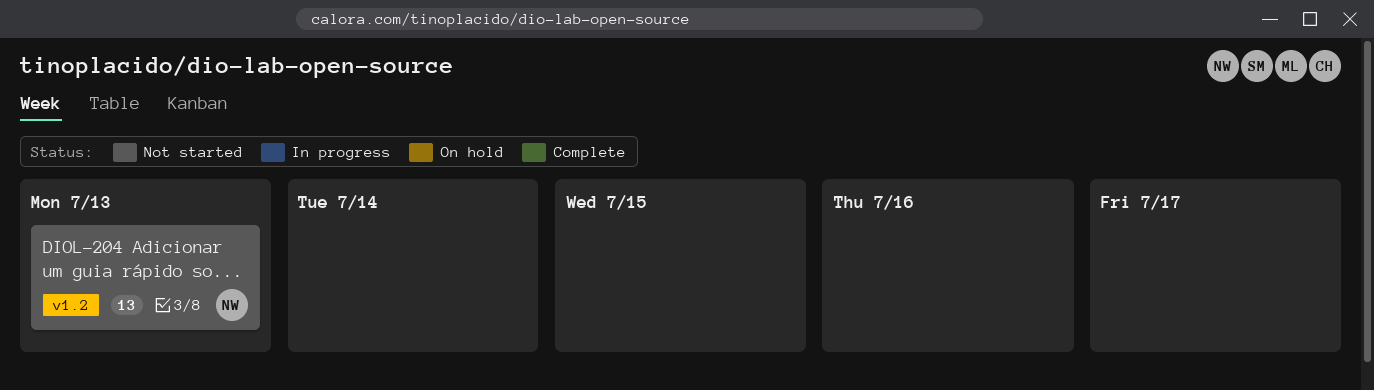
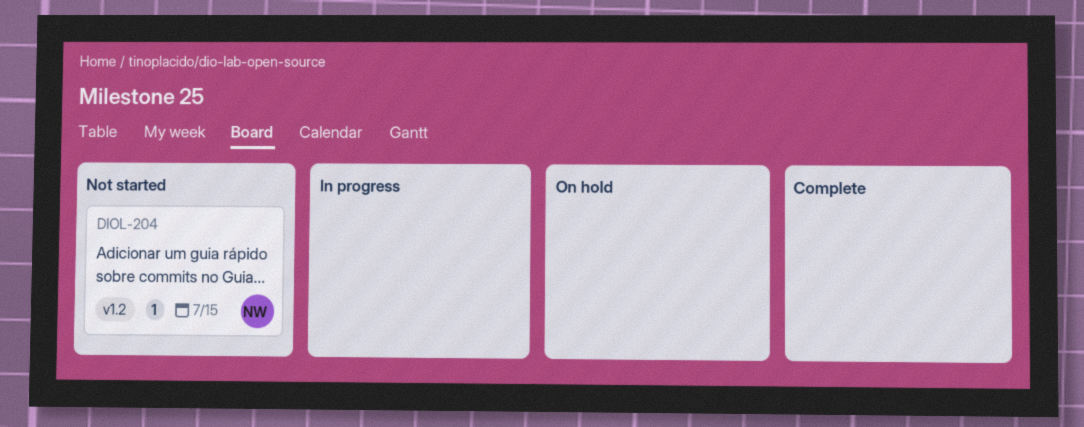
DIOL-204, estimate: 13 -> 1
DIOL-204, due: Jul 13 -> Jul 15

